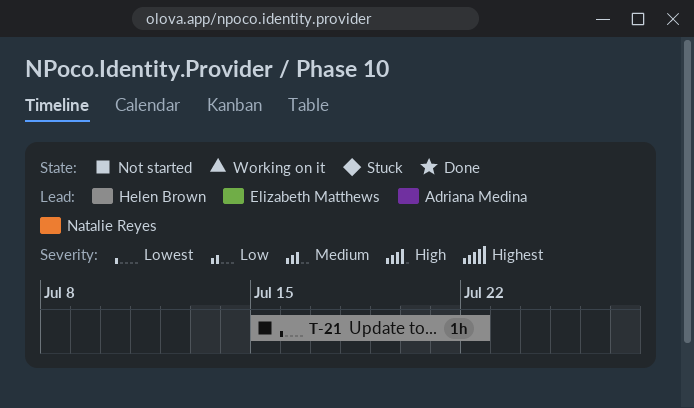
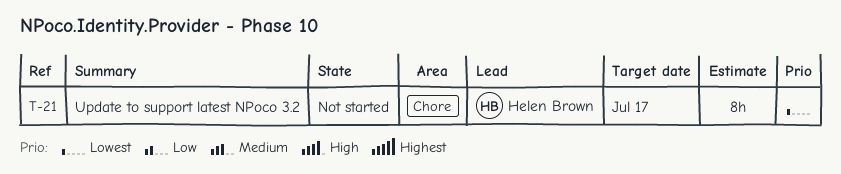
T-21, estimate: 1h -> 8h
T-21, due: Jul 22 -> Jul 17

